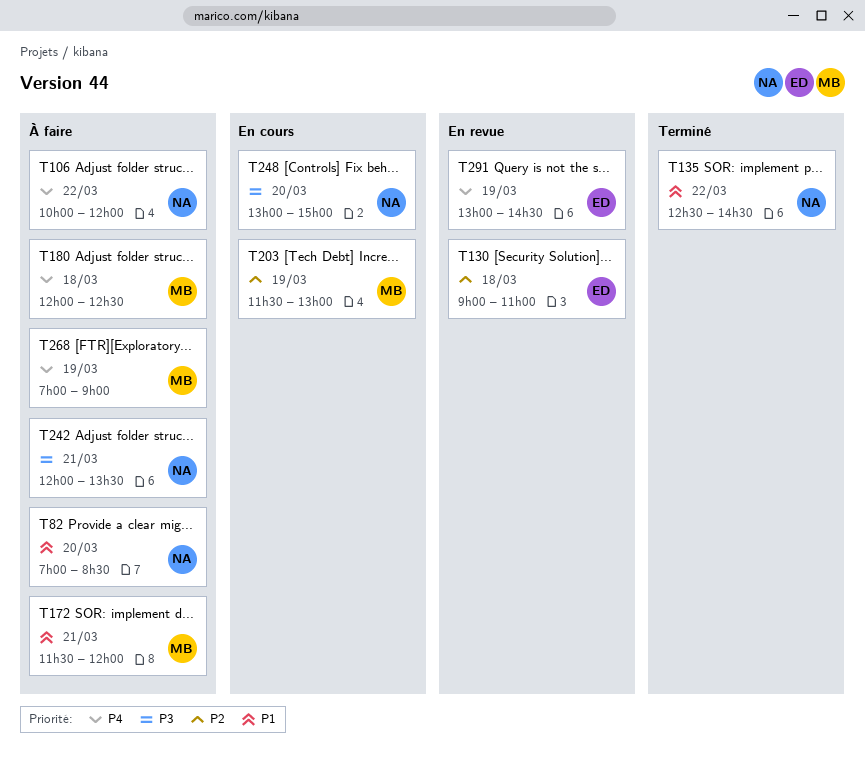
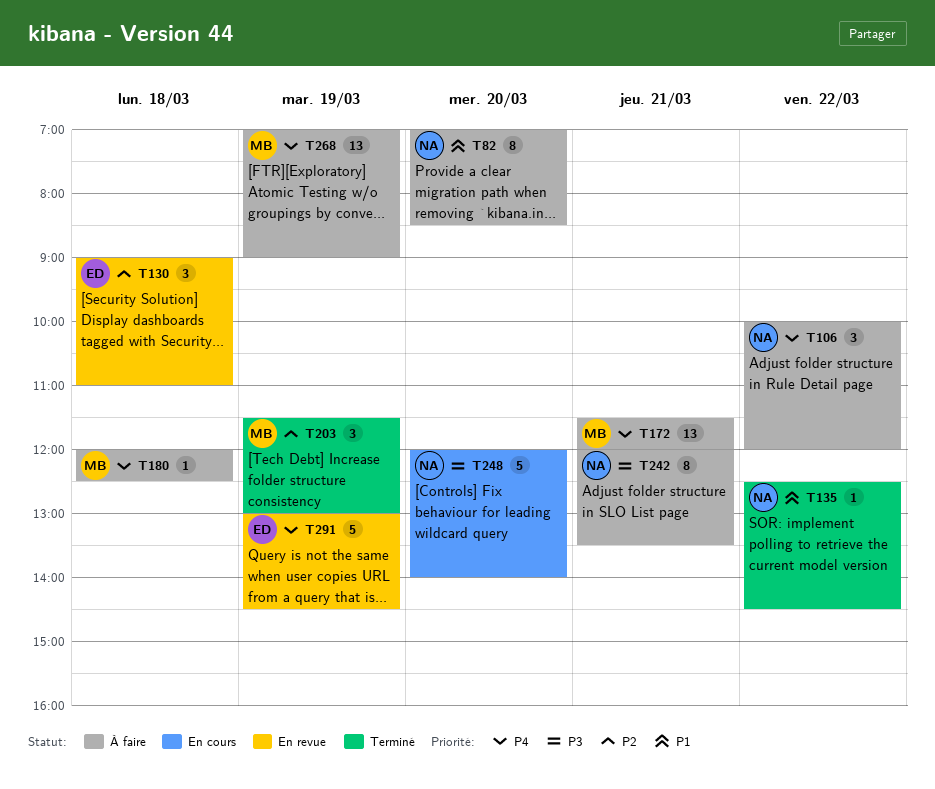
T172, priority: P1 -> P4
T203, status: En cours -> Terminé
T248, begins: 13:00 -> 12:00
T248, ends: 15:00 -> 14:00

